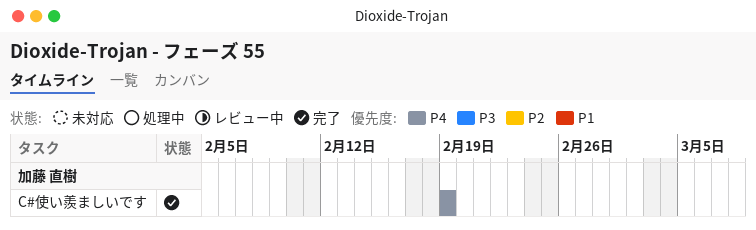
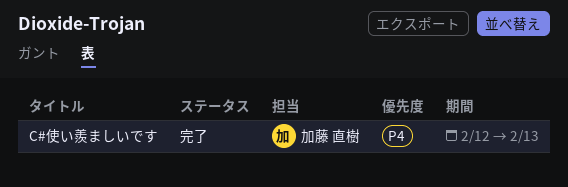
C#使い羨ましいです, start: Feb 19 -> Feb 12
C#使い羨ましいです, due: Feb 19 -> Feb 13

